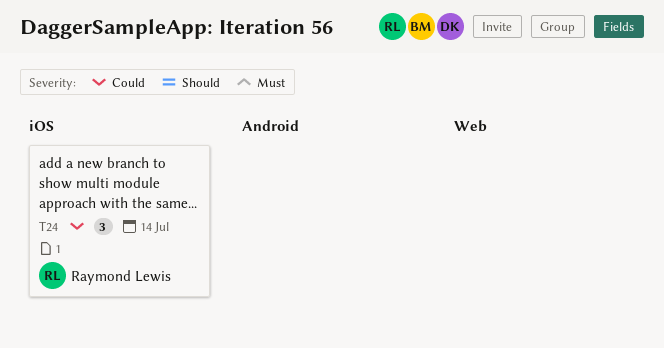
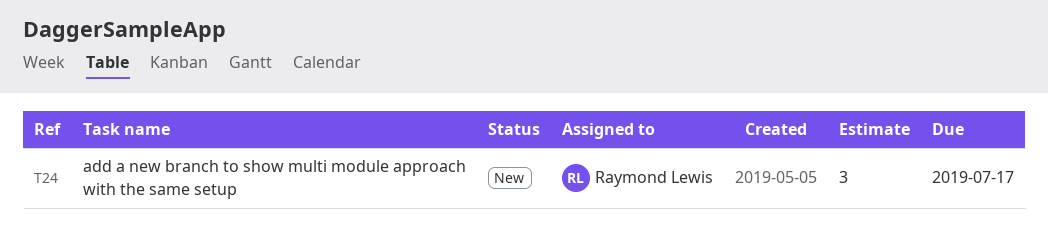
T24, due: Jul 14 -> Jul 17

